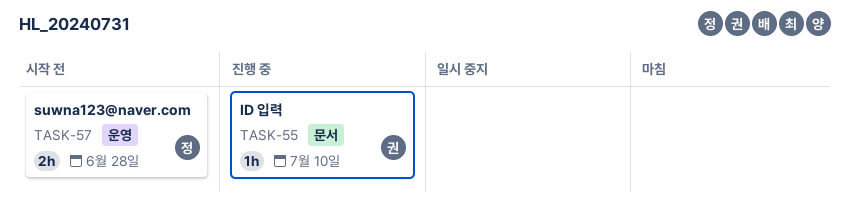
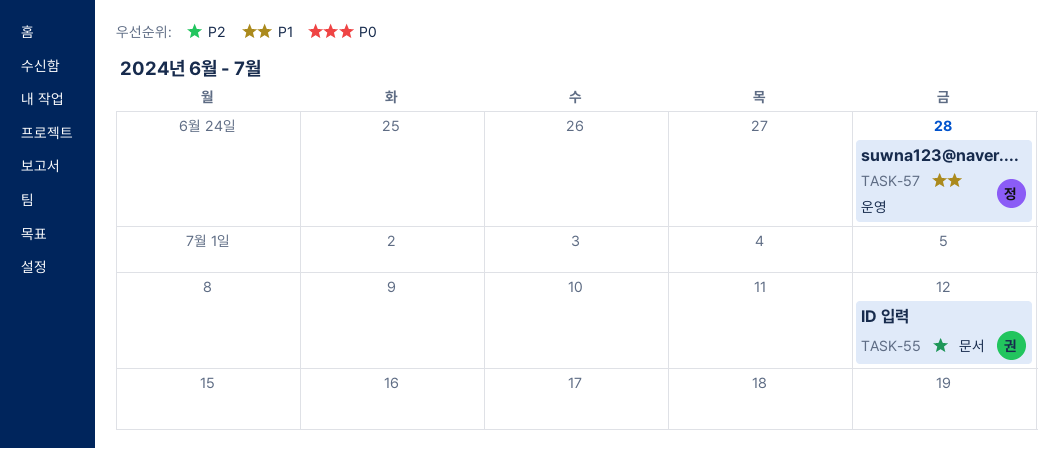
TASK-55, due: Jul 10 -> Jul 12

